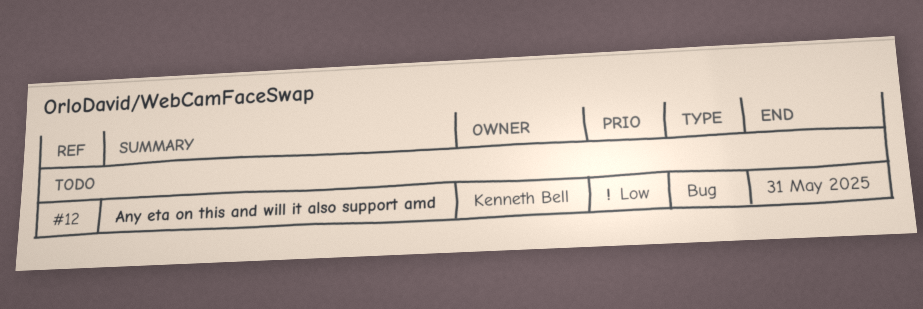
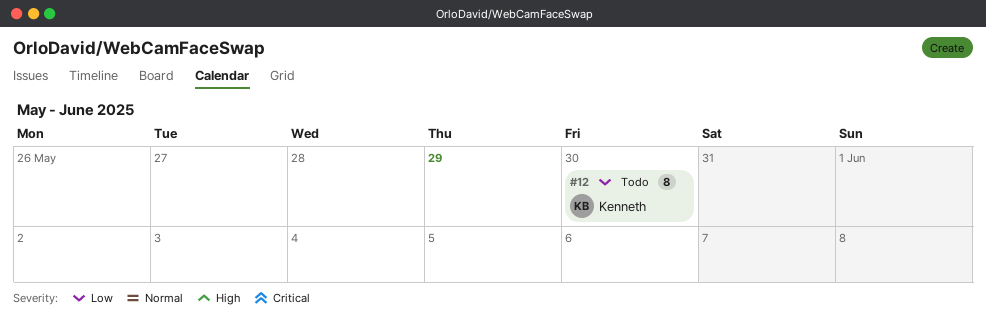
#12, due: May 31 -> May 30

